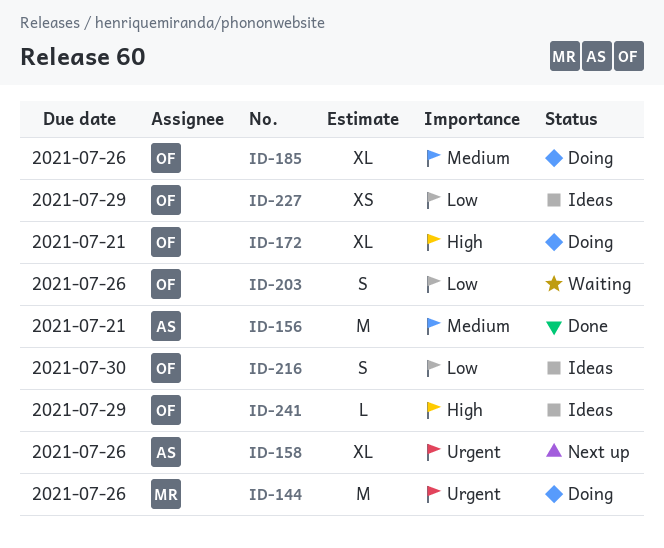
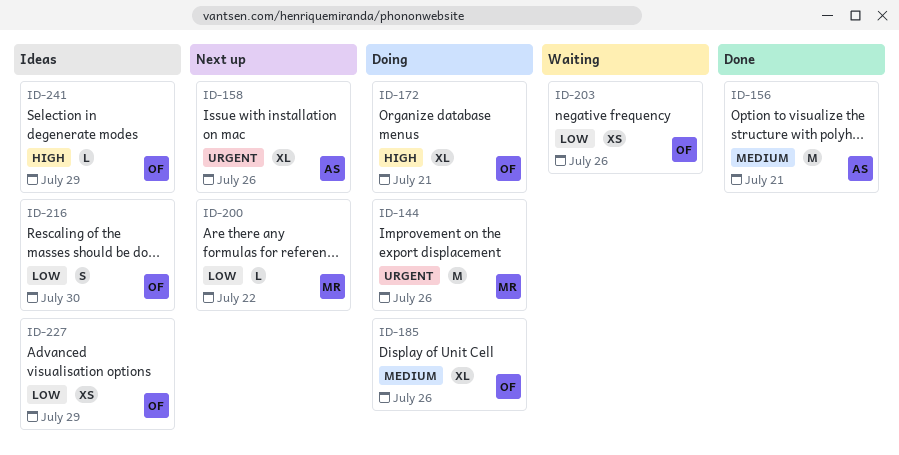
ID-200: none -> present
ID-203, estimate: S -> XS

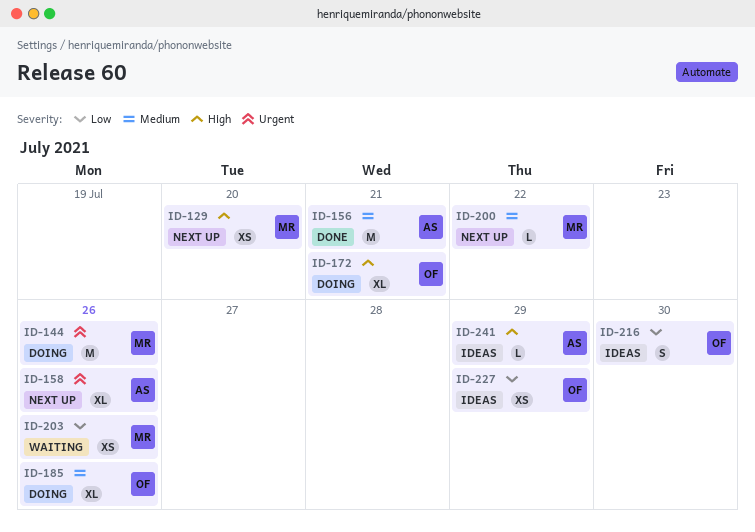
ID-129: none -> present
ID-200, priority: Low -> Medium
ID-203, owner: OF -> MR
ID-241, owner: OF -> AS

